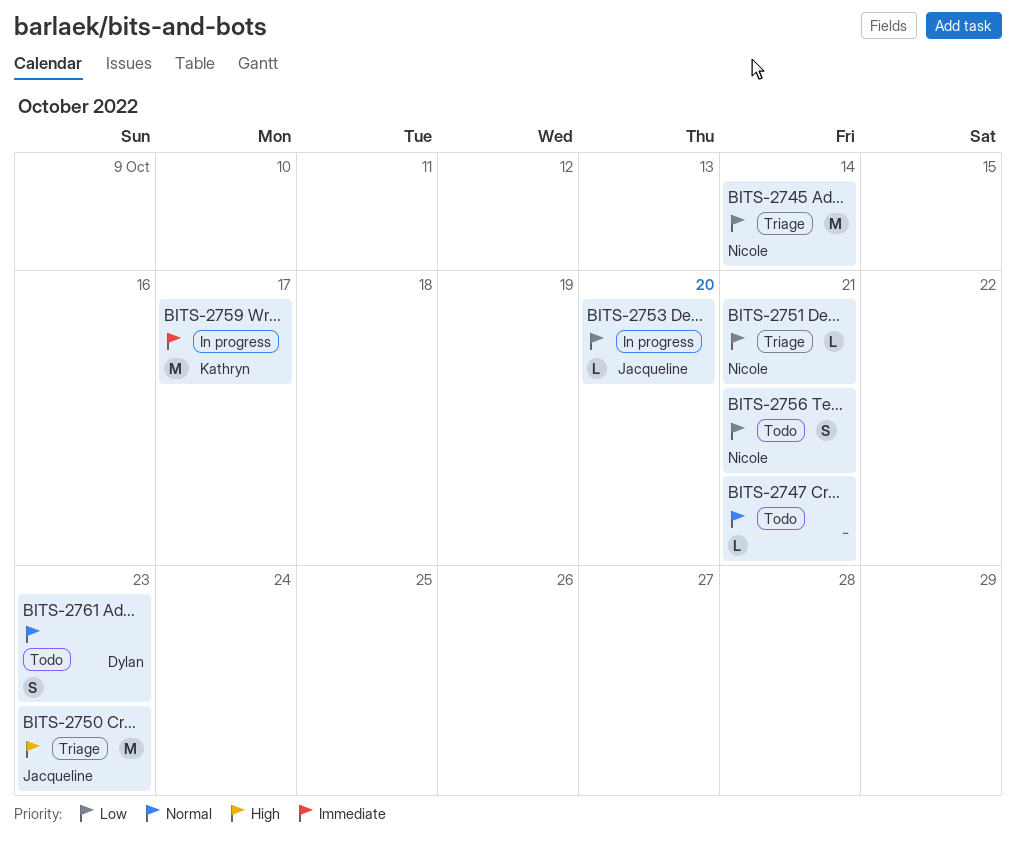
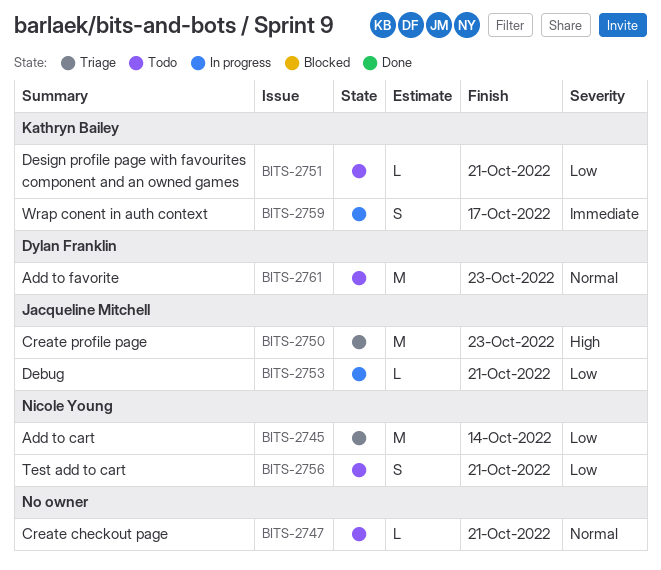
BITS-2751, status: Triage -> Todo
BITS-2751, owner: Nicole Young -> Kathryn Bailey
BITS-2753, due: Oct 20 -> Oct 21
BITS-2759, estimate: M -> S
BITS-2761, estimate: S -> M

